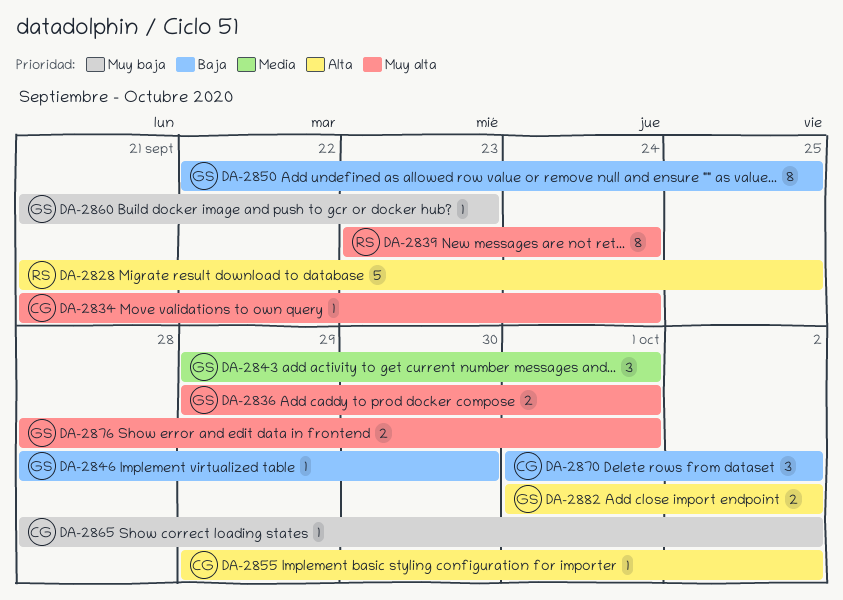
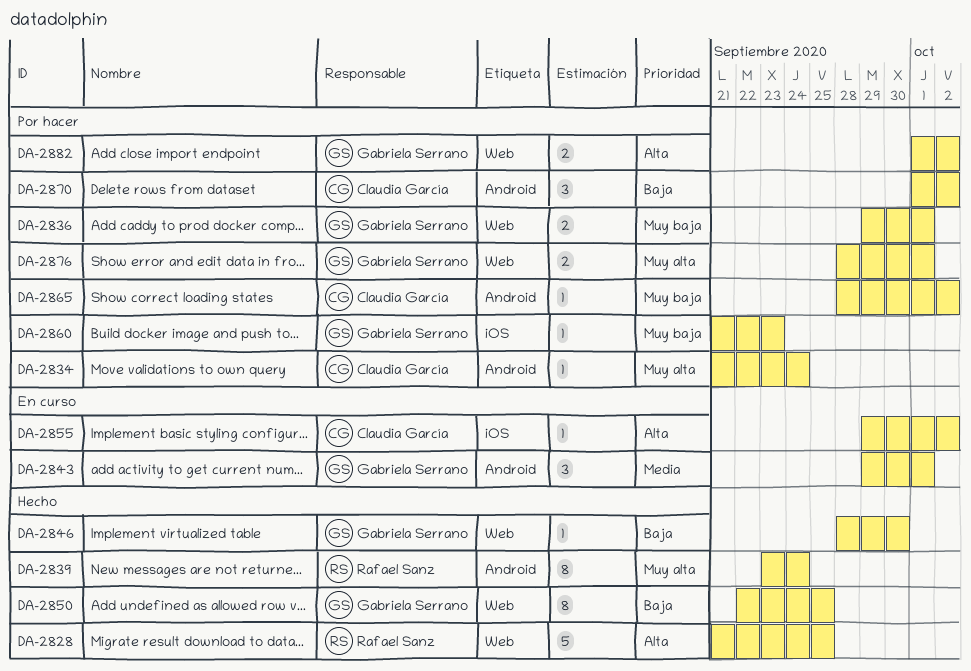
DA-2836, priority: Muy alta -> Muy baja

